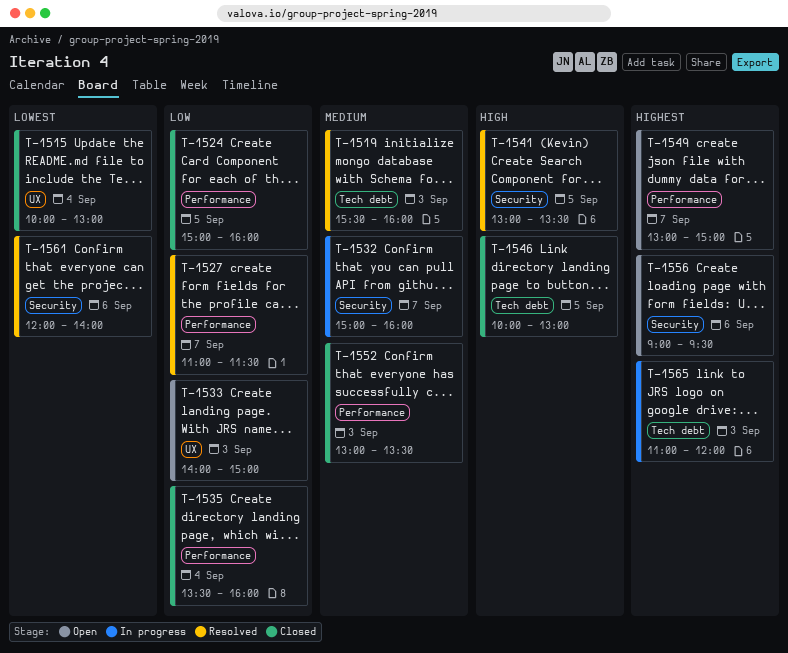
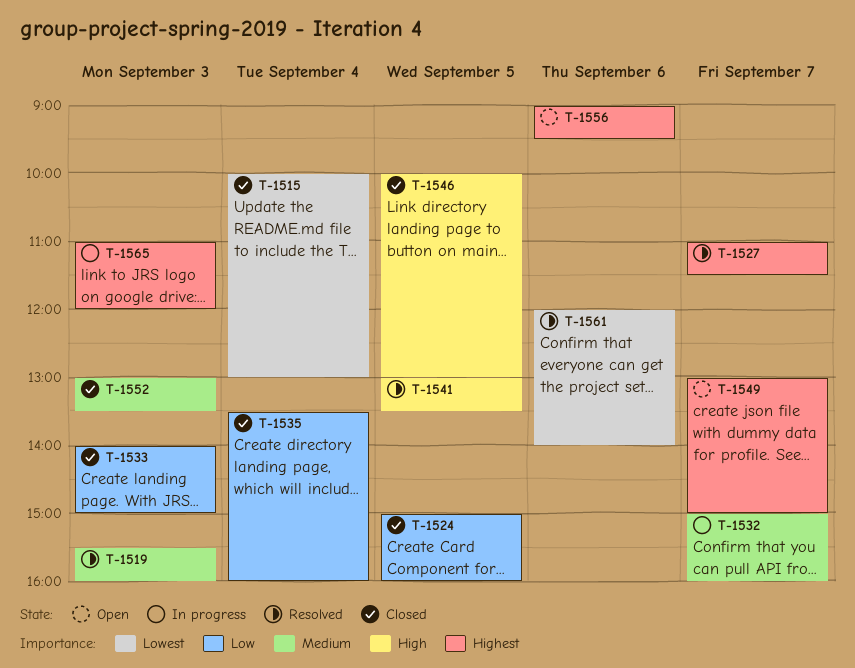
T-1527, priority: Low -> Highest
T-1533, status: Open -> Closed

